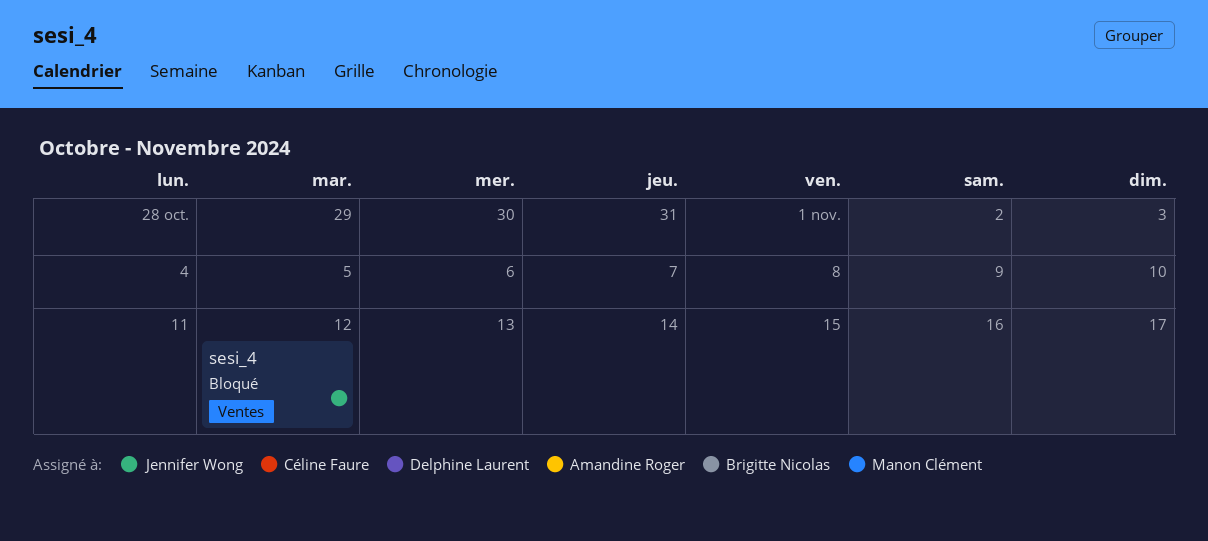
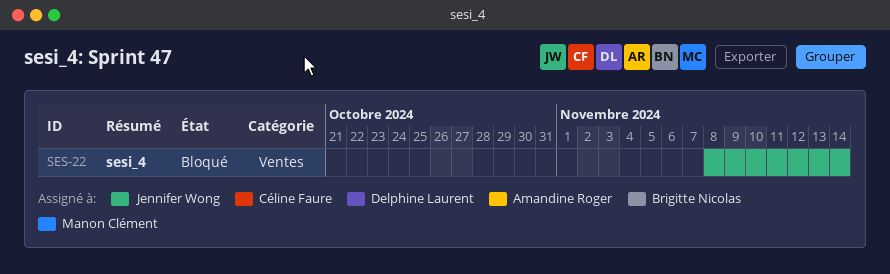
sesi_4, due: Nov 12 -> Nov 14

